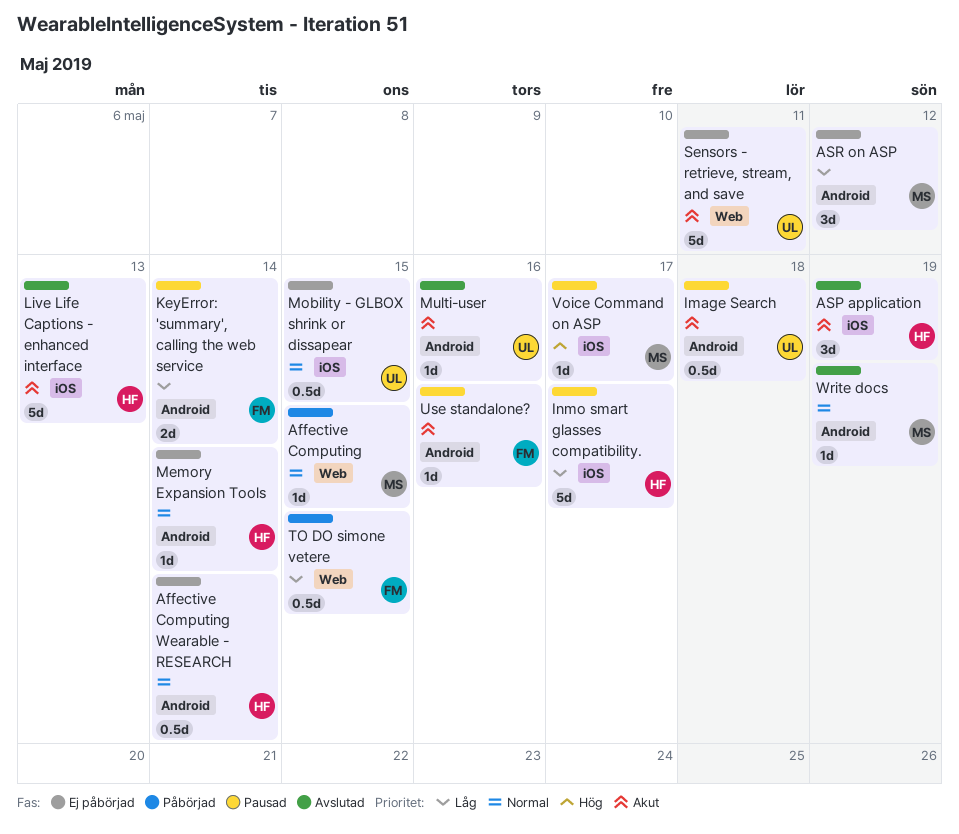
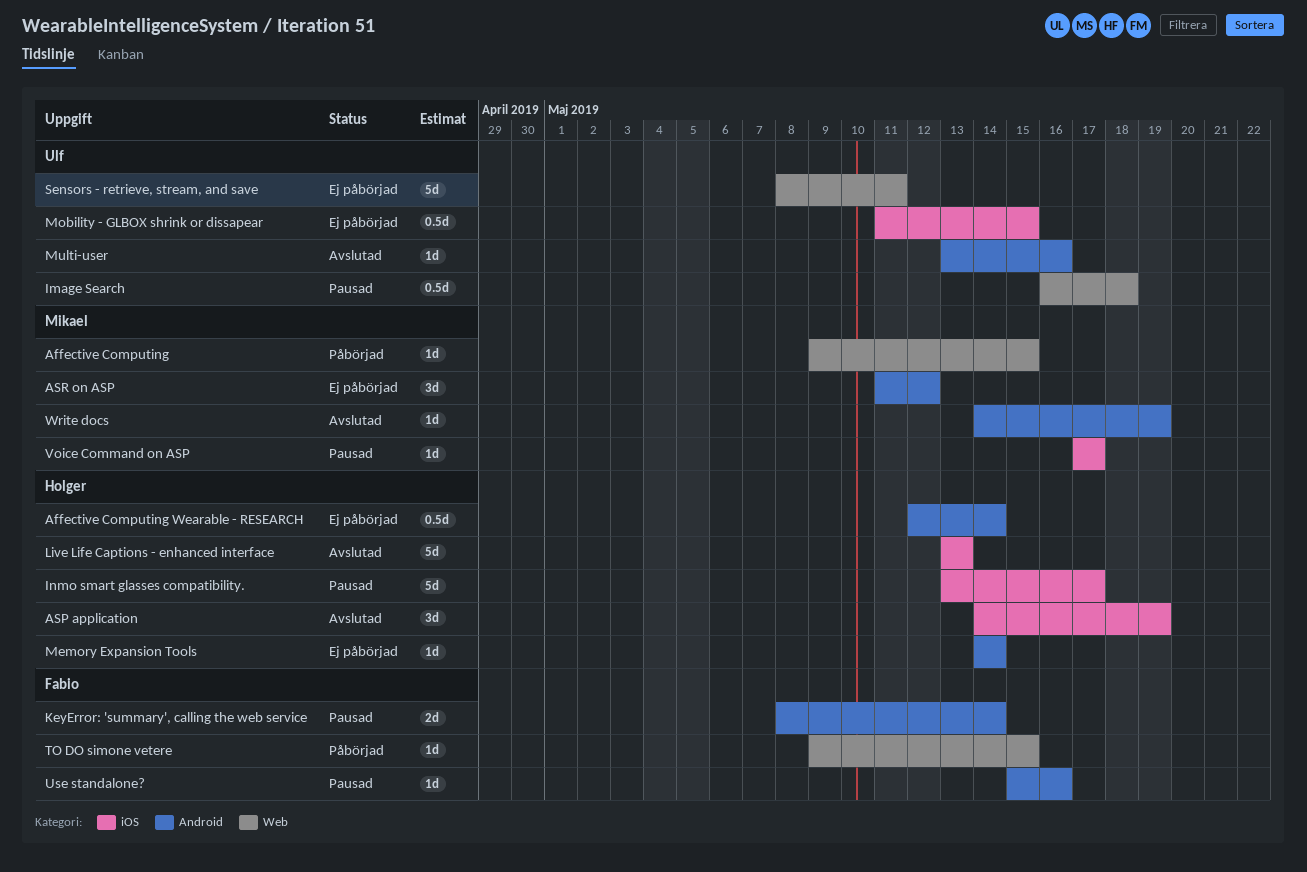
Image Search, label: Android -> Web
TO DO simone vetere, estimate: 0.5d -> 1d

